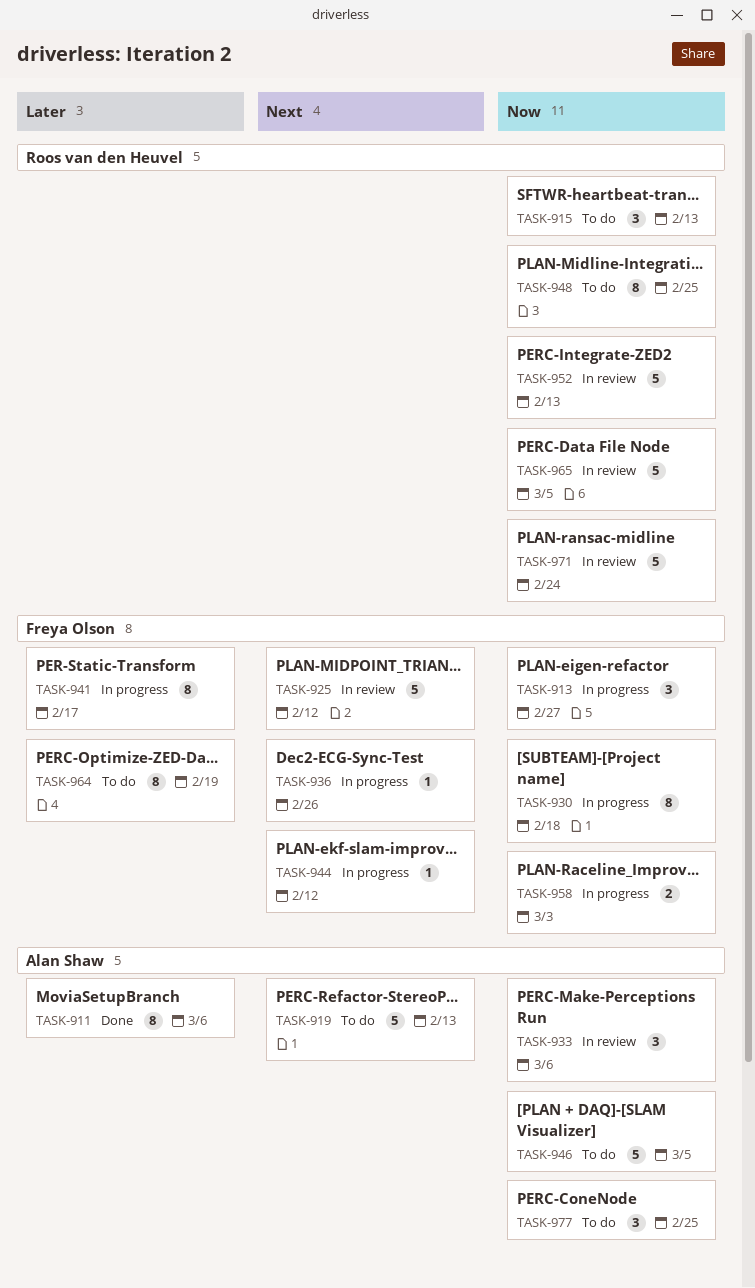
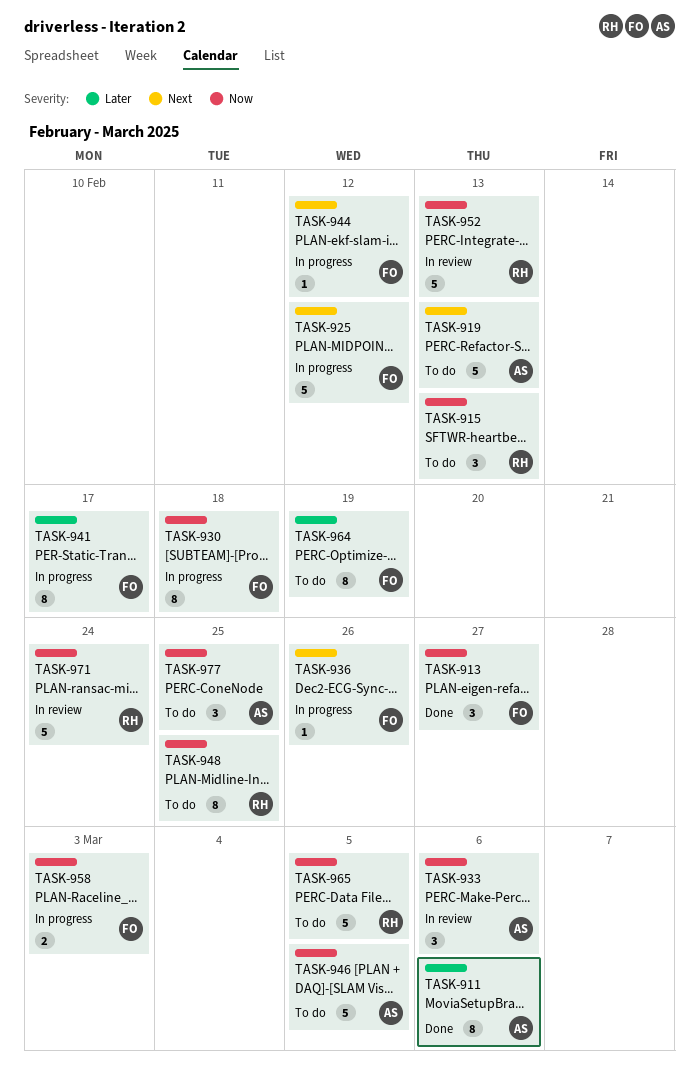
TASK-913, status: In progress -> Done
TASK-925, status: In review -> In progress
TASK-965, status: In review -> To do

